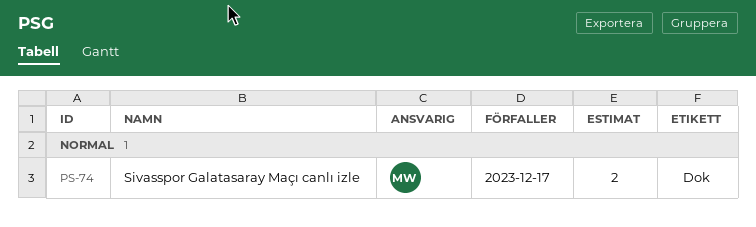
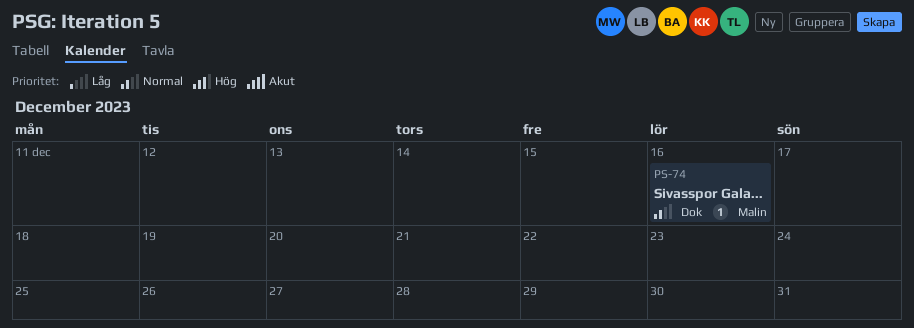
PS-74, estimate: 2 -> 1
PS-74, due: Dec 17 -> Dec 16

